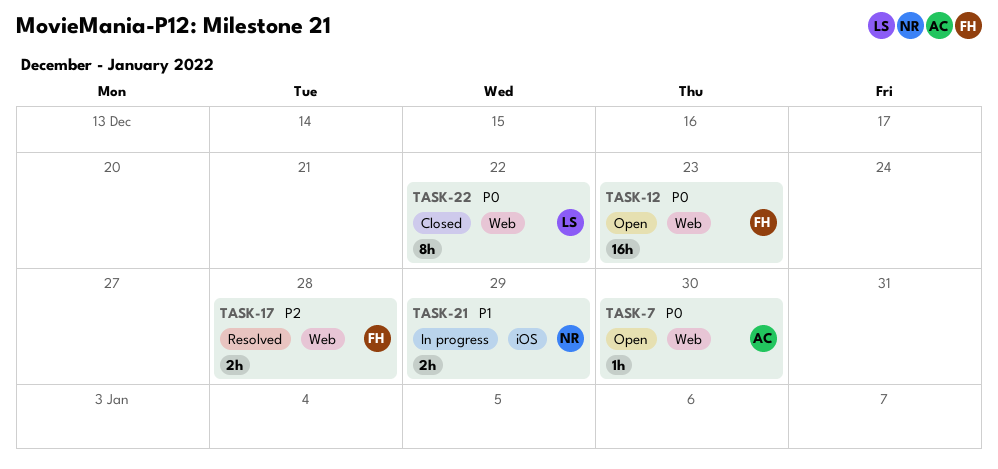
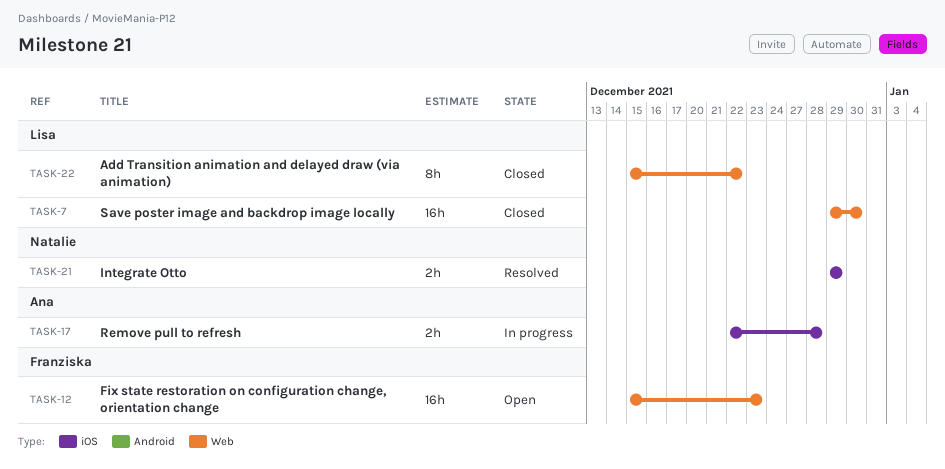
TASK-7, status: Open -> Closed
TASK-7, owner: Ana -> Lisa
TASK-7, estimate: 1h -> 16h
TASK-17, status: Resolved -> In progress
TASK-17, owner: Franziska -> Ana
TASK-17, label: Web -> iOS
TASK-21, status: In progress -> Resolved

